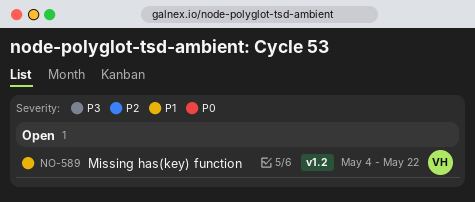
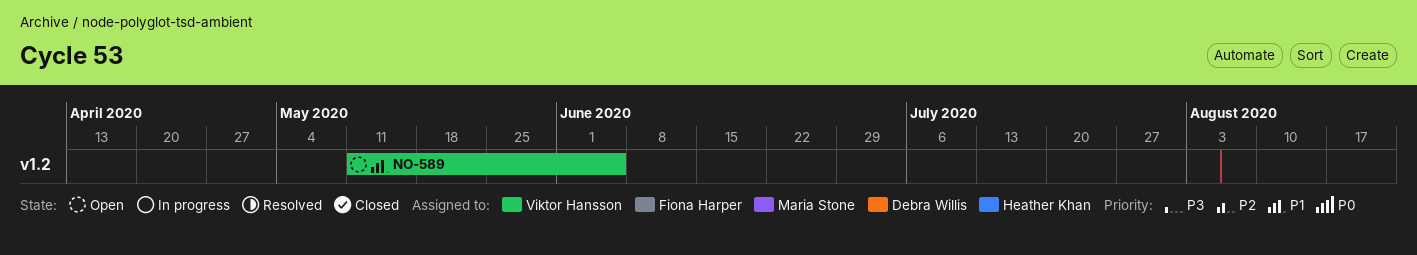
NO-589, start: May 4 -> May 11
NO-589, due: May 22 -> Jun 5

